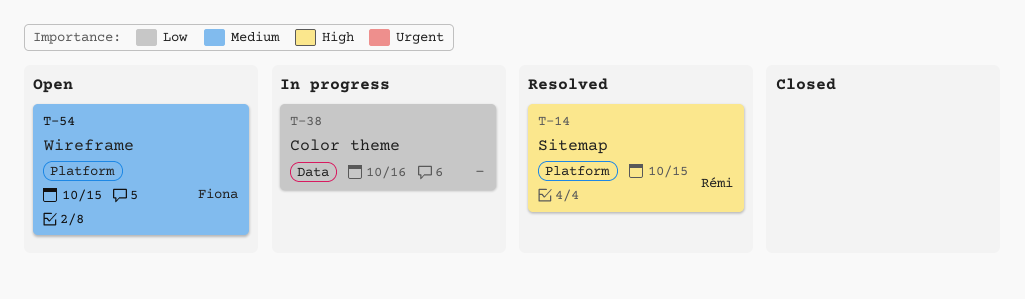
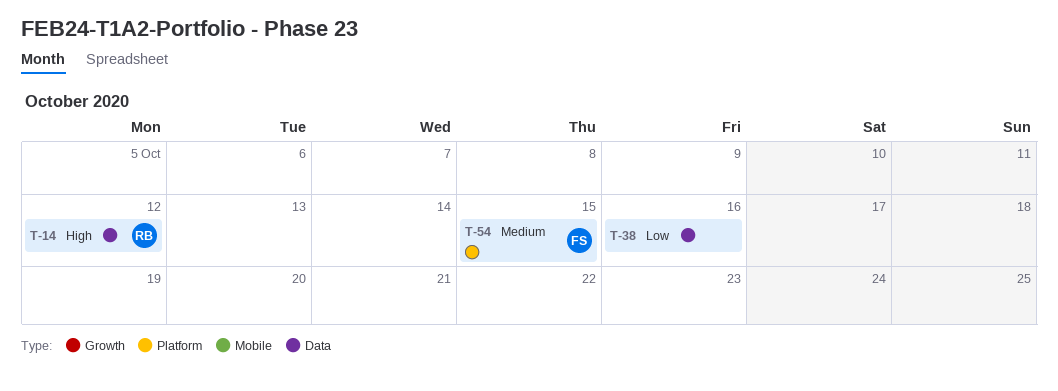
T-14, label: Platform -> Data
T-14, due: Oct 15 -> Oct 12

